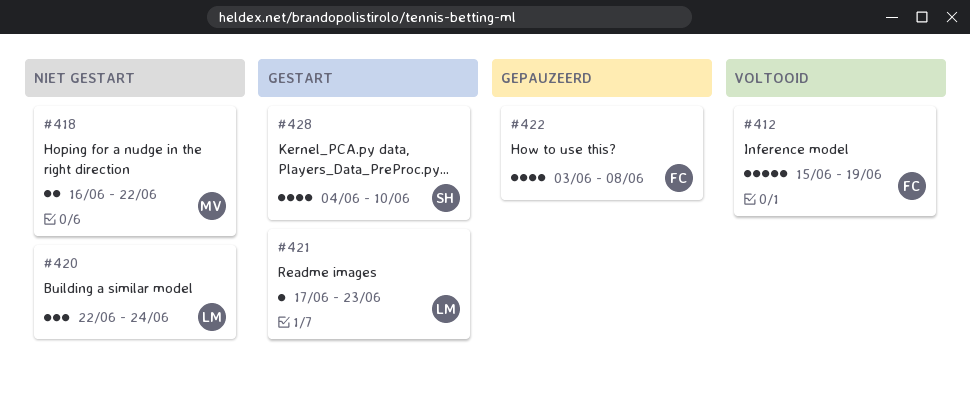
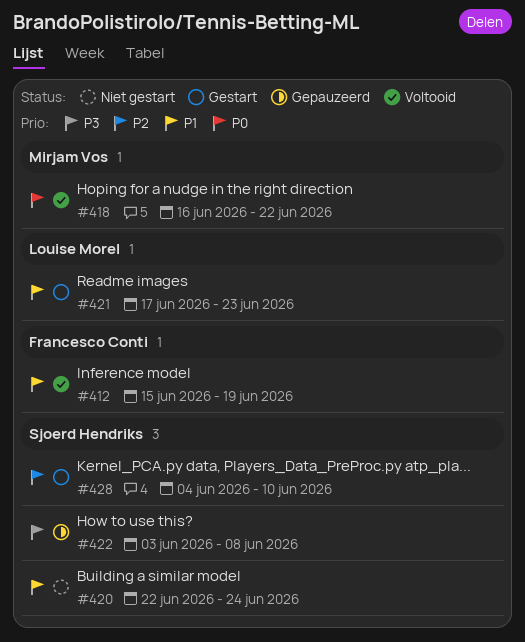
#418, status: Niet gestart -> Voltooid
#420, owner: Louise Morel -> Sjoerd Hendriks
#422, owner: Francesco Conti -> Sjoerd Hendriks

